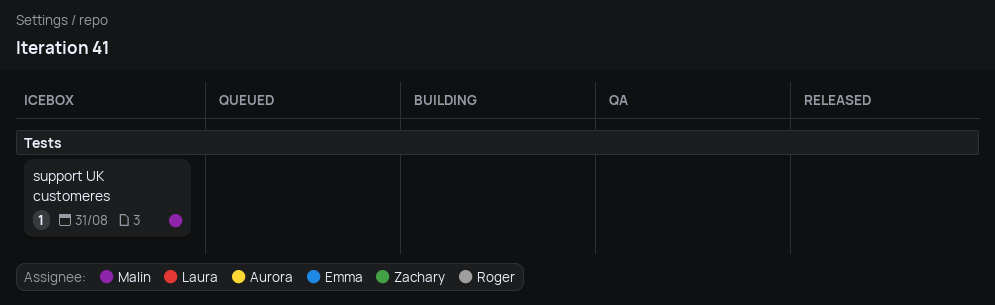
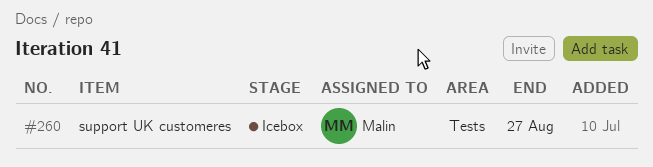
support UK customeres, due: Aug 31 -> Aug 27

